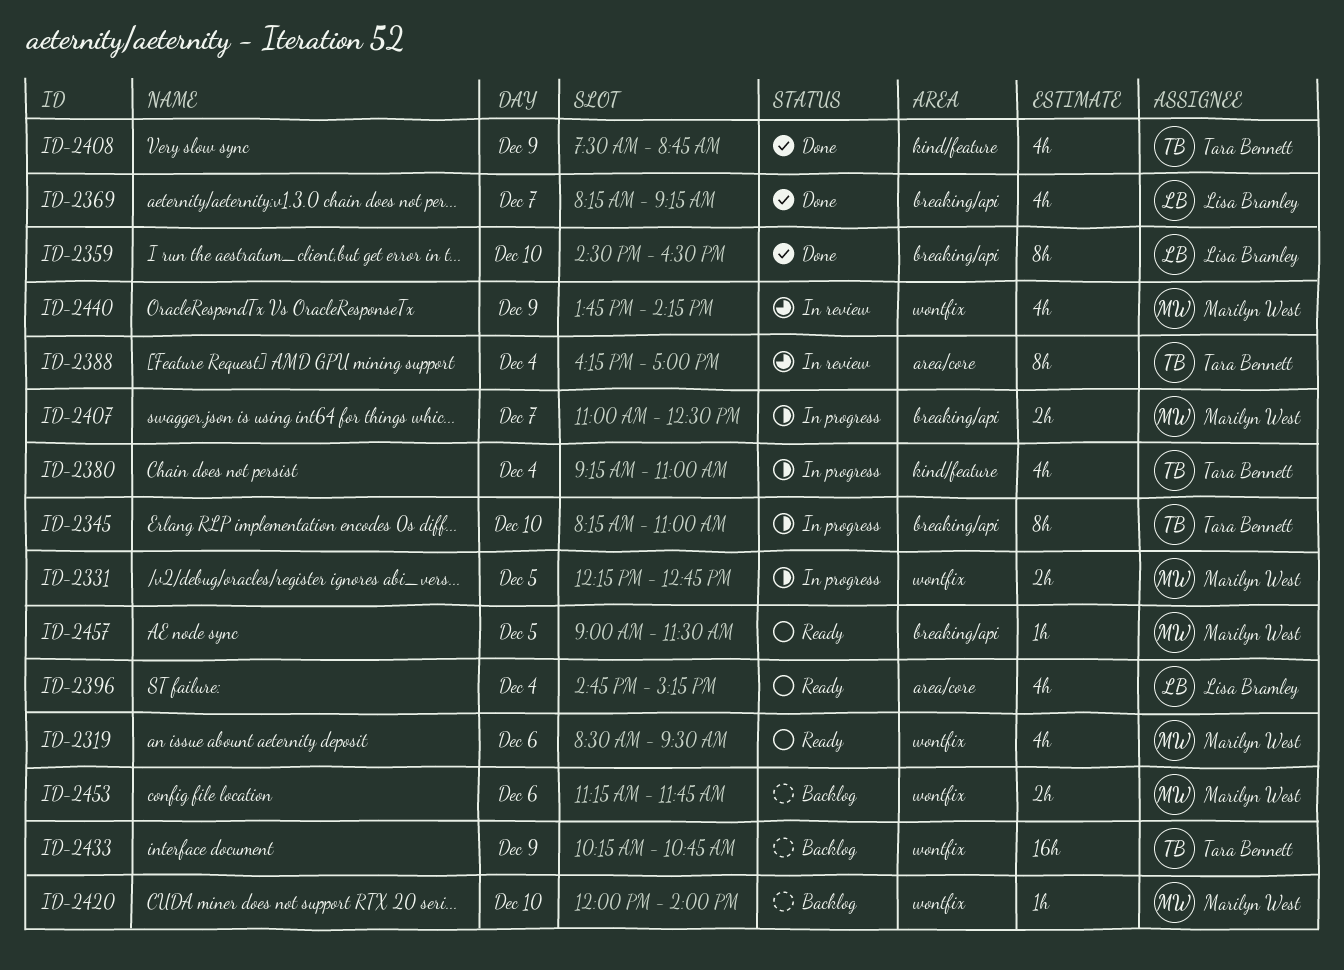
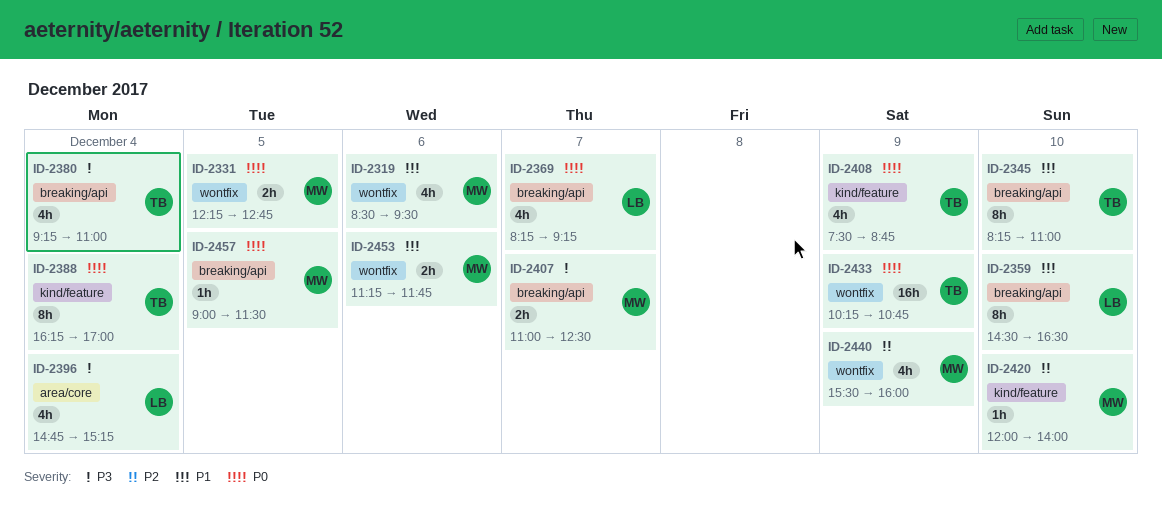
ID-2380, label: kind/feature -> breaking/api
ID-2388, label: area/core -> kind/feature
ID-2420, label: wontfix -> kind/feature
ID-2440, begins: 13:45 -> 15:30
ID-2440, ends: 14:15 -> 16:00

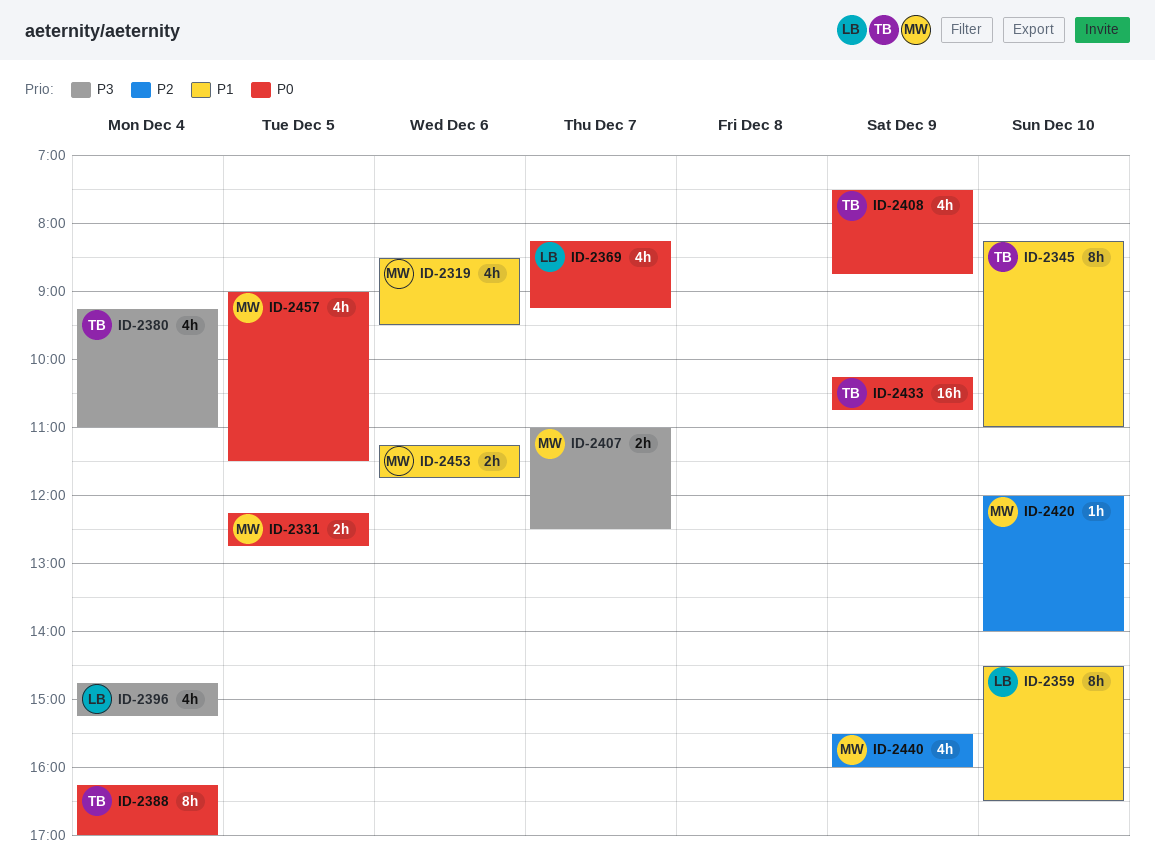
ID-2457, estimate: 1h -> 4h

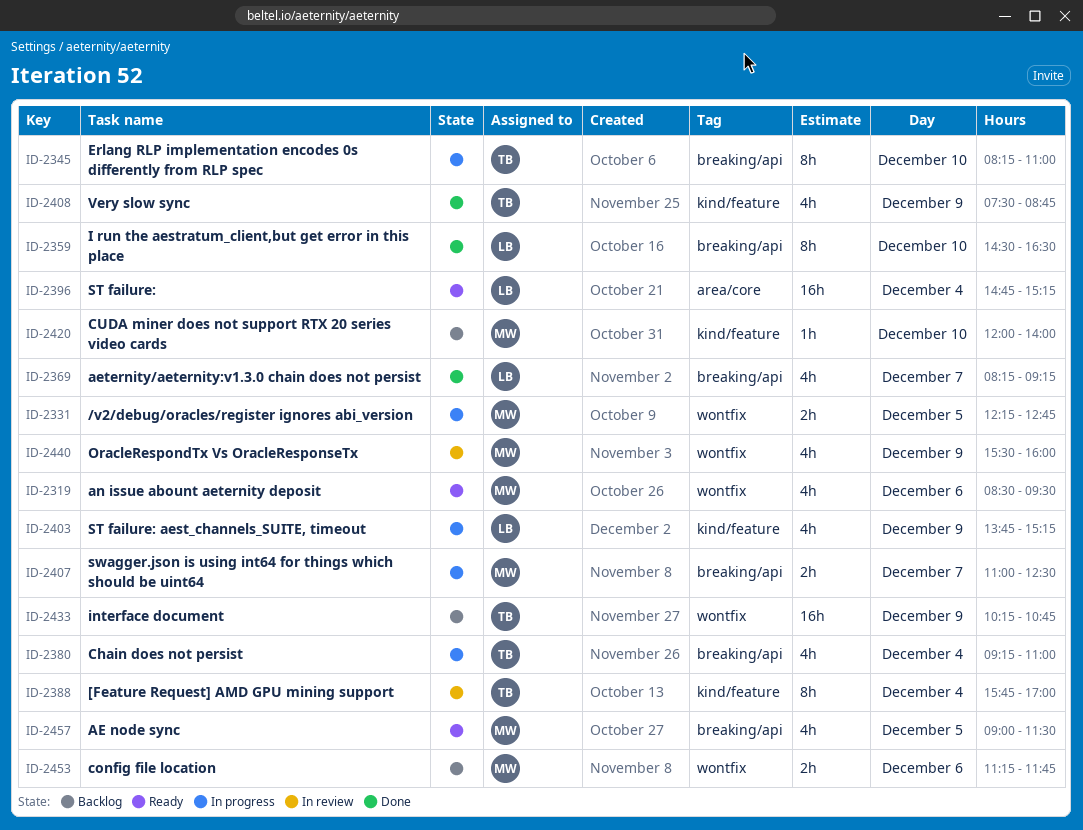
ID-2388, begins: 16:15 -> 15:45
ID-2396, estimate: 4h -> 16h
ID-2403: none -> present

